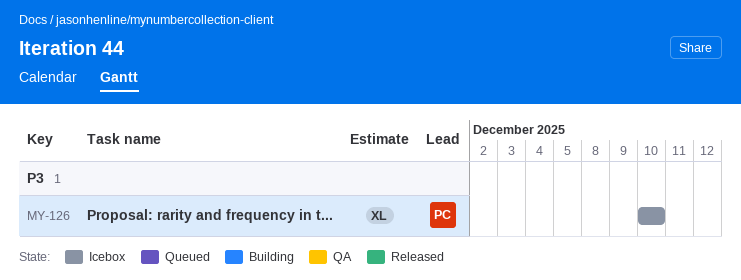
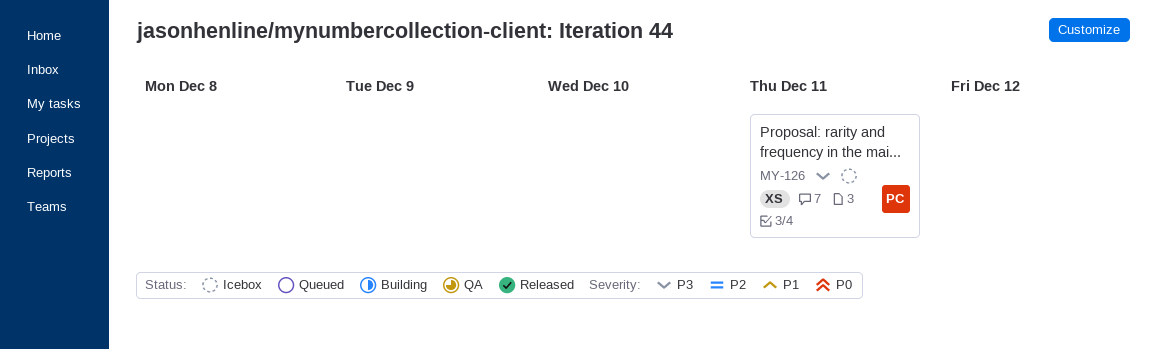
MY-126, estimate: XL -> XS
MY-126, due: Dec 10 -> Dec 11

